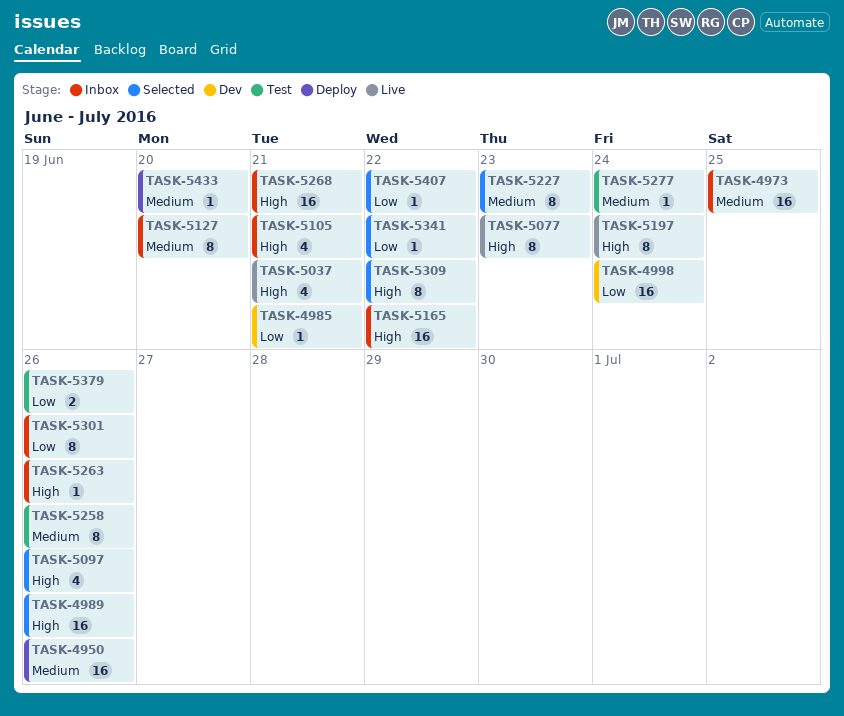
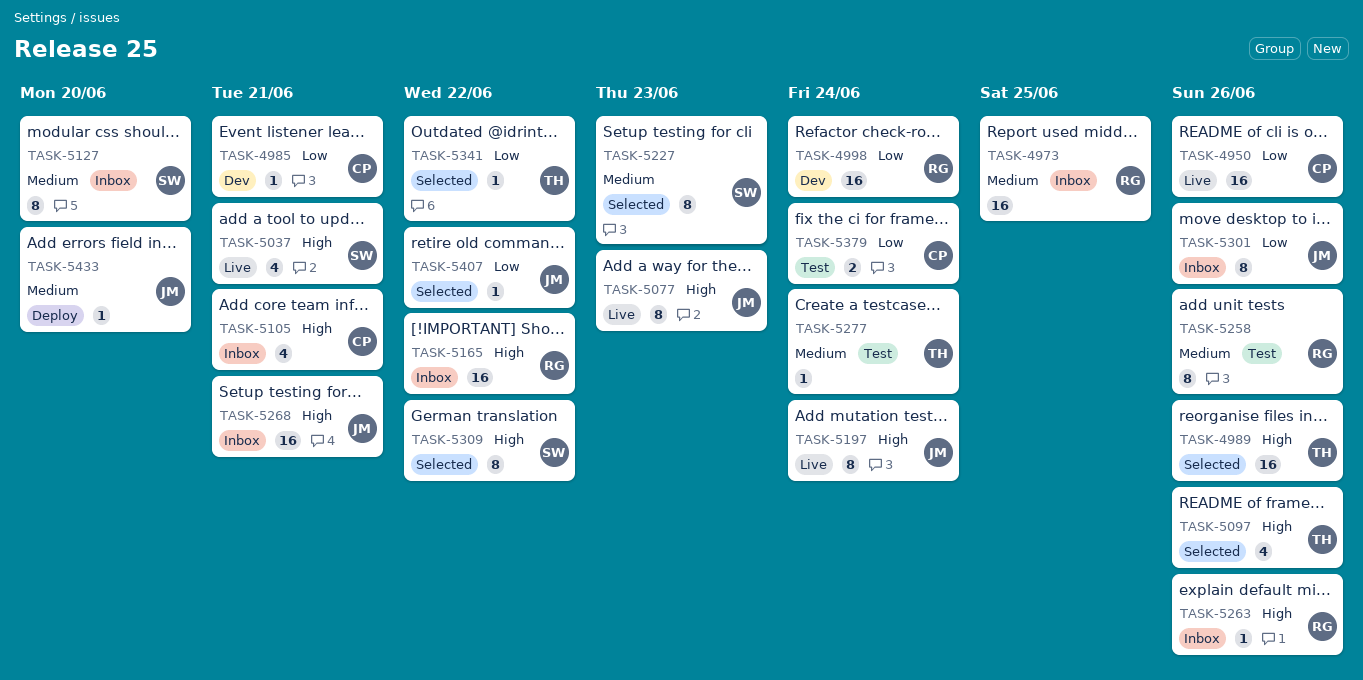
TASK-4950, status: Deploy -> Live
TASK-4950, priority: Medium -> Low
TASK-5379, due: Jun 26 -> Jun 24

